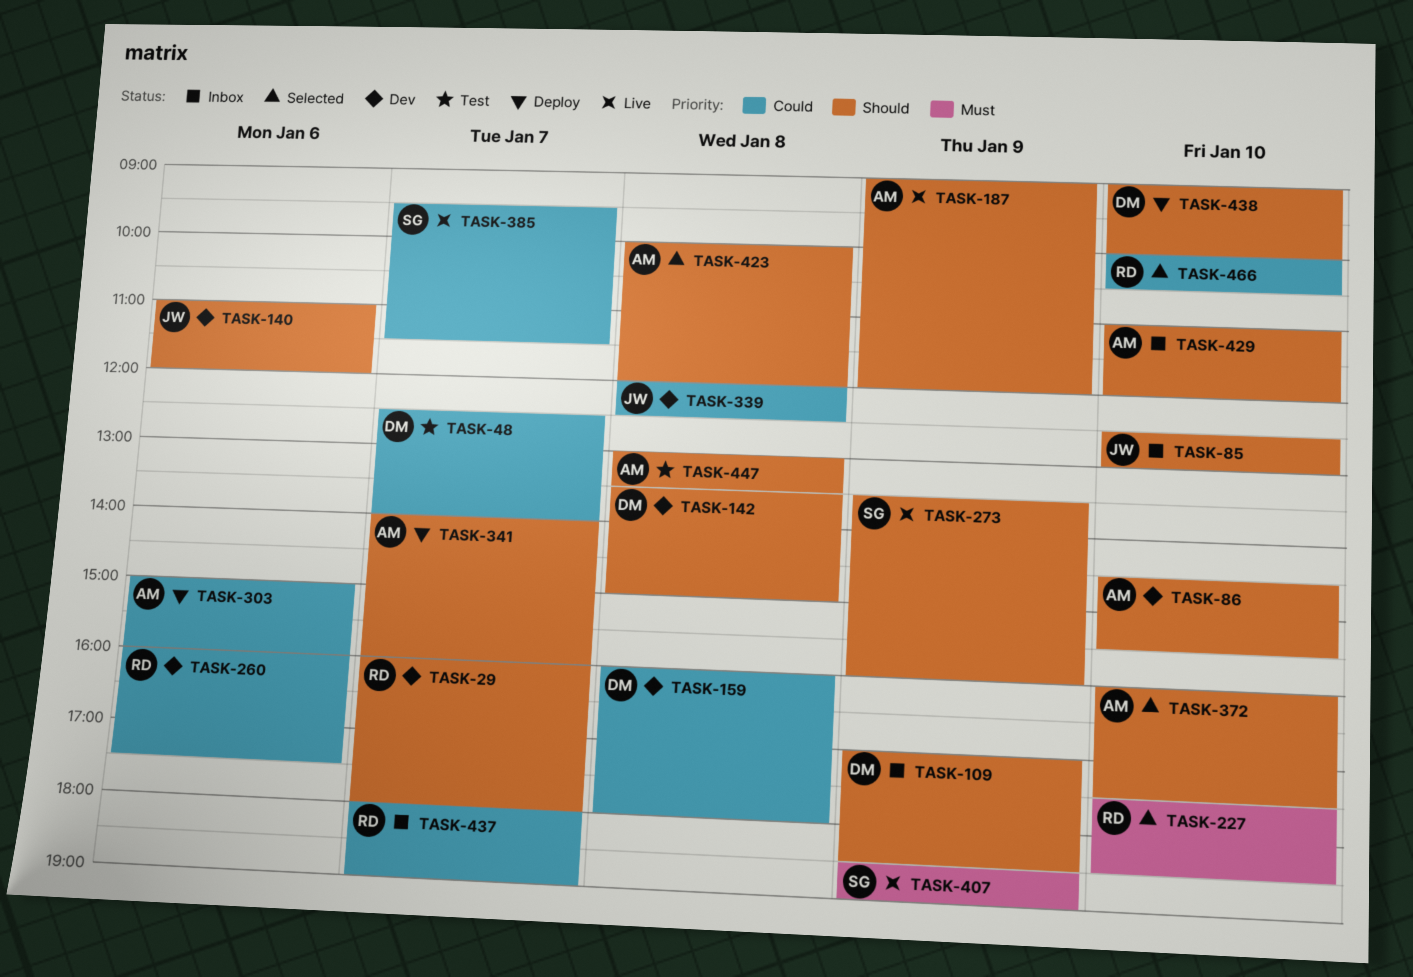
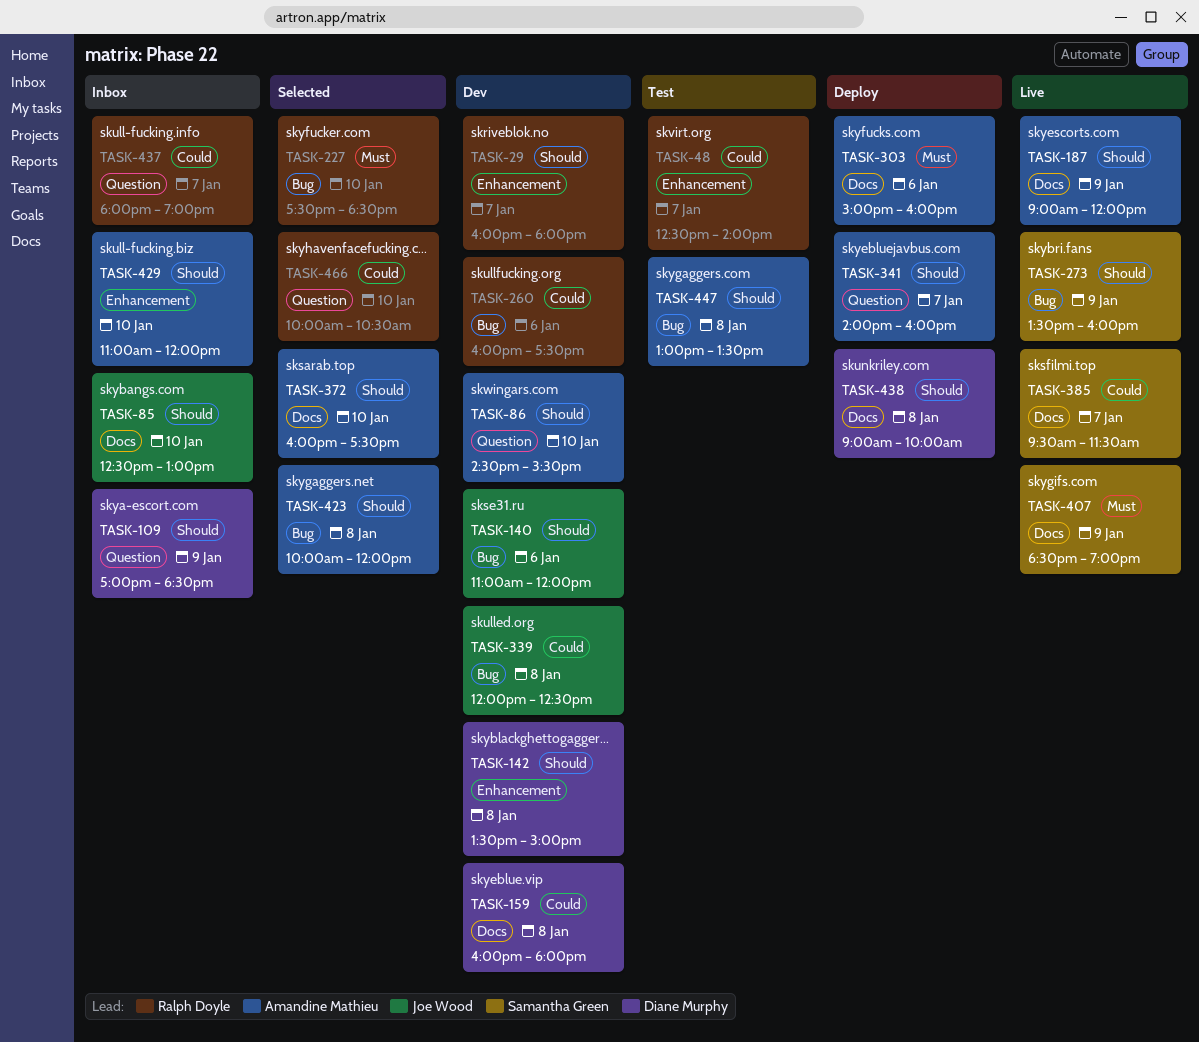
TASK-48, owner: Diane Murphy -> Ralph Doyle
TASK-303, priority: Could -> Must
TASK-438, day: Jan 10 -> Jan 8

